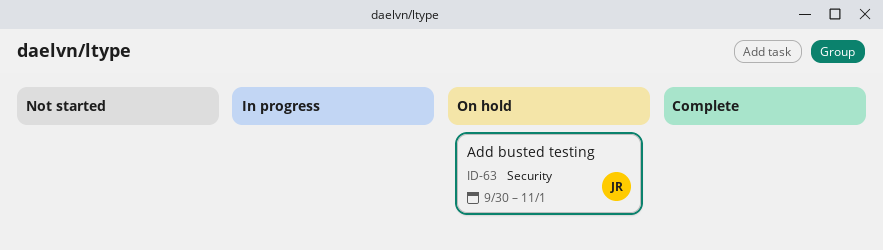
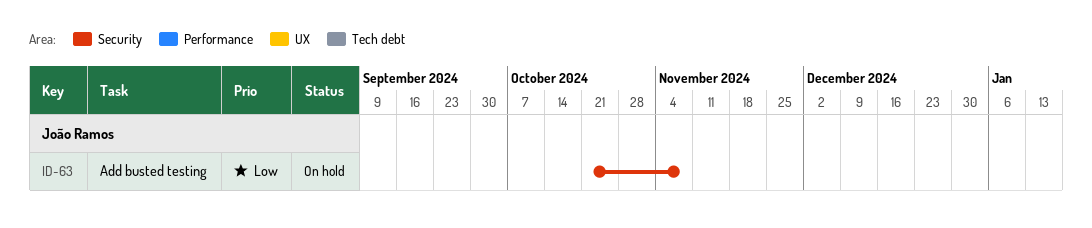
ID-63, start: Sep 30 -> Oct 21
ID-63, due: Nov 1 -> Nov 8

